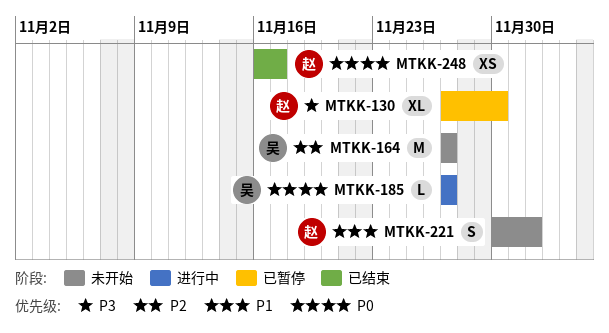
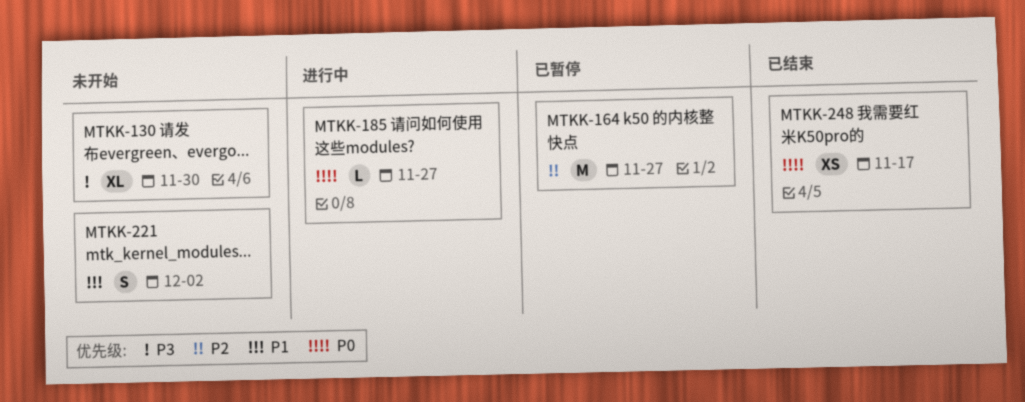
MTKK-130, status: 已暂停 -> 未开始
MTKK-164, status: 未开始 -> 已暂停

